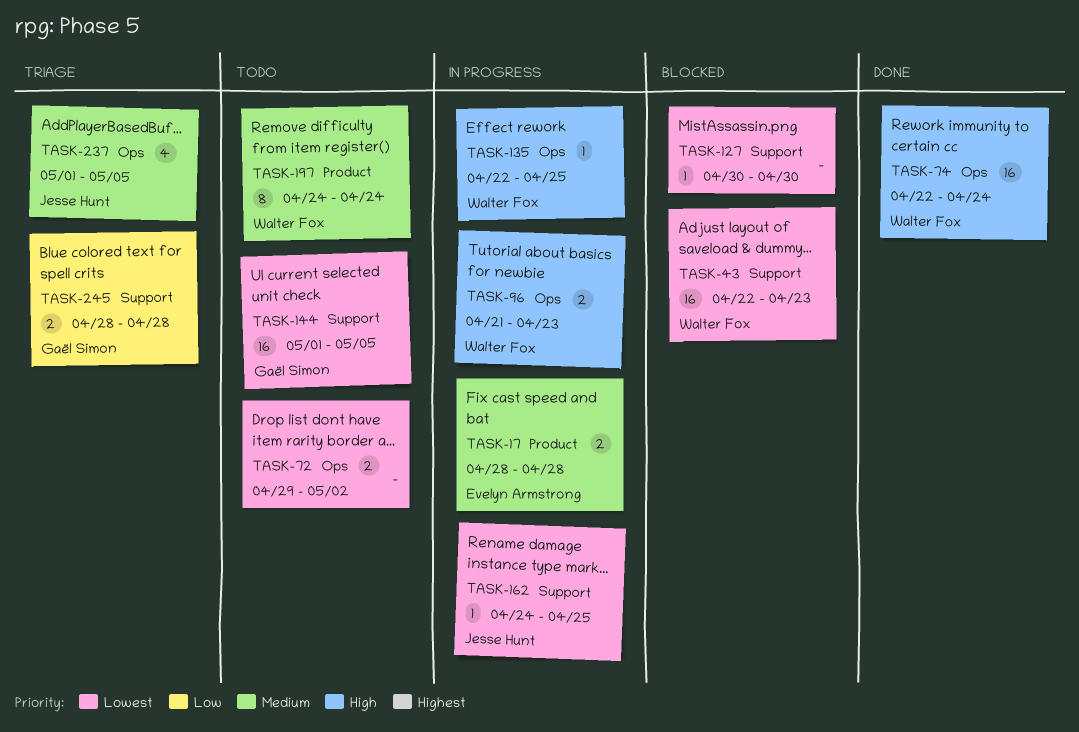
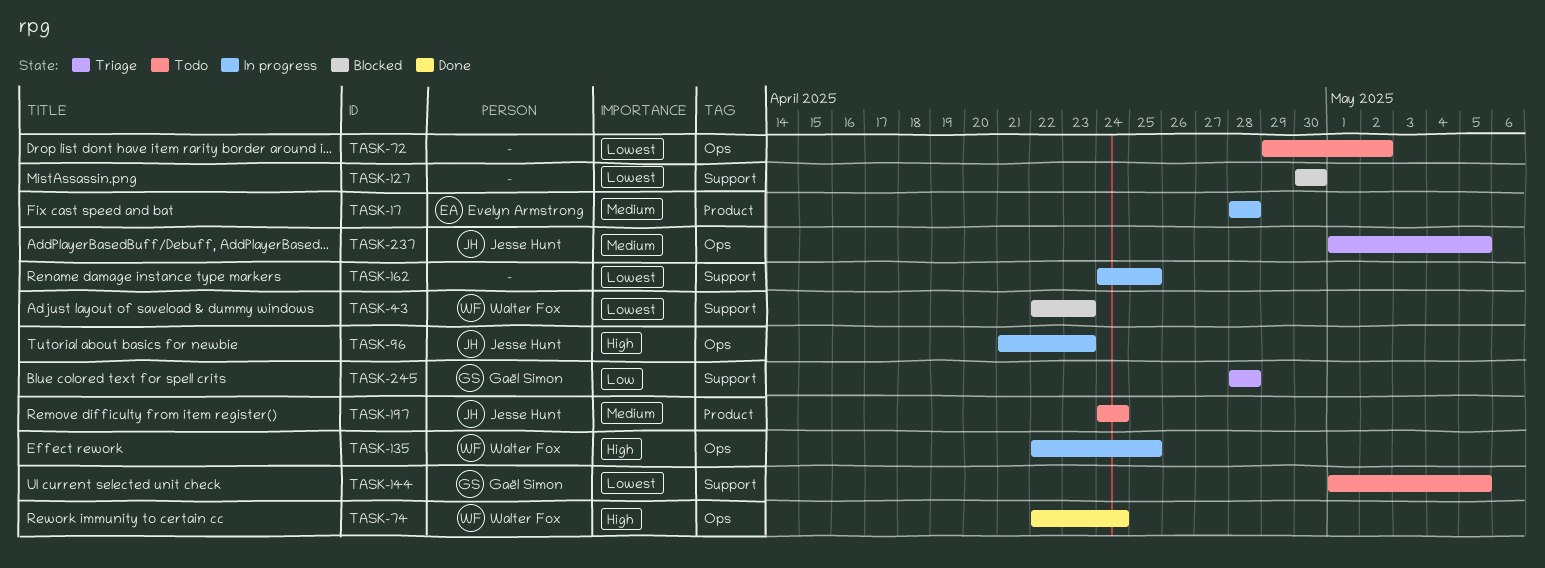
TASK-96, owner: Walter Fox -> Jesse Hunt
TASK-162, owner: Jesse Hunt -> none
TASK-197, owner: Walter Fox -> Jesse Hunt

